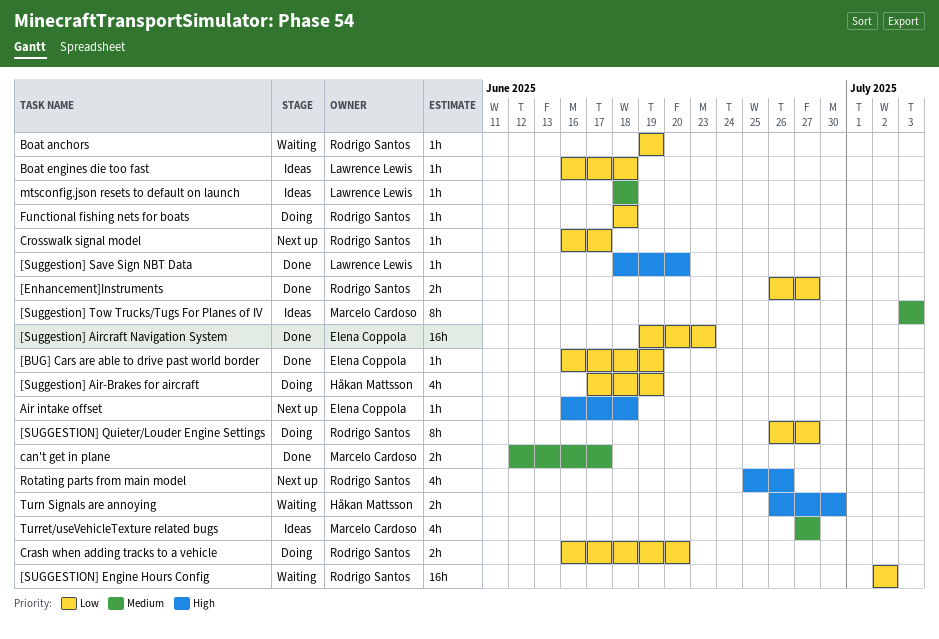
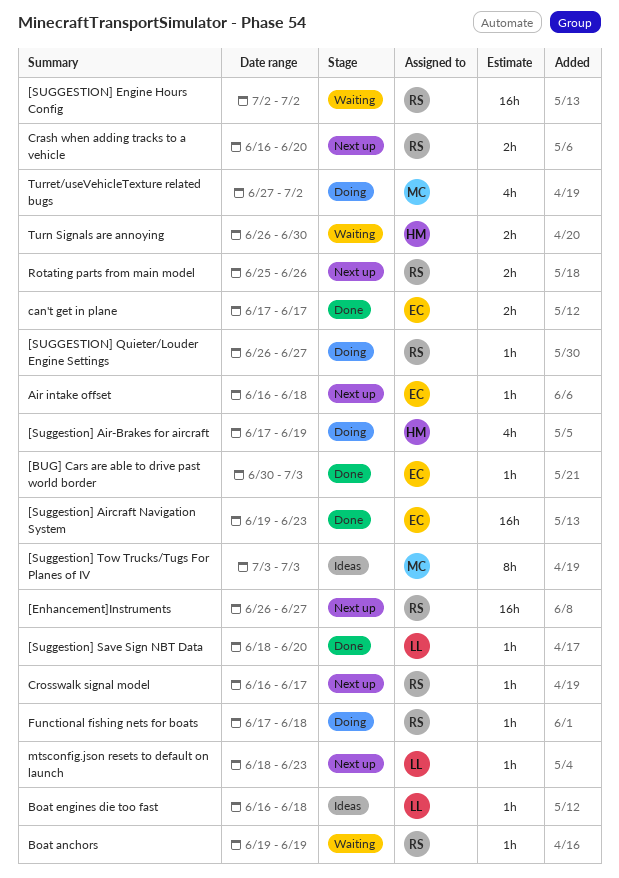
[BUG] Cars are able to drive past world border, start: Jun 16 -> Jun 30
[BUG] Cars are able to drive past world border, due: Jun 19 -> Jul 3
[Enhancement]Instruments, status: Done -> Next up
[Enhancement]Instruments, estimate: 2h -> 16h
[SUGGESTION] Quieter/Louder Engine Settings, estimate: 8h -> 1h
can't get in plane, owner: Marcelo Cardoso -> Elena Coppola
can't get in plane, start: Jun 12 -> Jun 17
Crash when adding tracks to a vehicle, status: Doing -> Next up
Functional fishing nets for boats, start: Jun 18 -> Jun 17
mtsconfig.json resets to default on launch, status: Ideas -> Next up
mtsconfig.json resets to default on launch, due: Jun 18 -> Jun 23
Rotating parts from main model, estimate: 4h -> 2h
Turret/useVehicleTexture related bugs, status: Ideas -> Doing
Turret/useVehicleTexture related bugs, due: Jun 27 -> Jul 2

